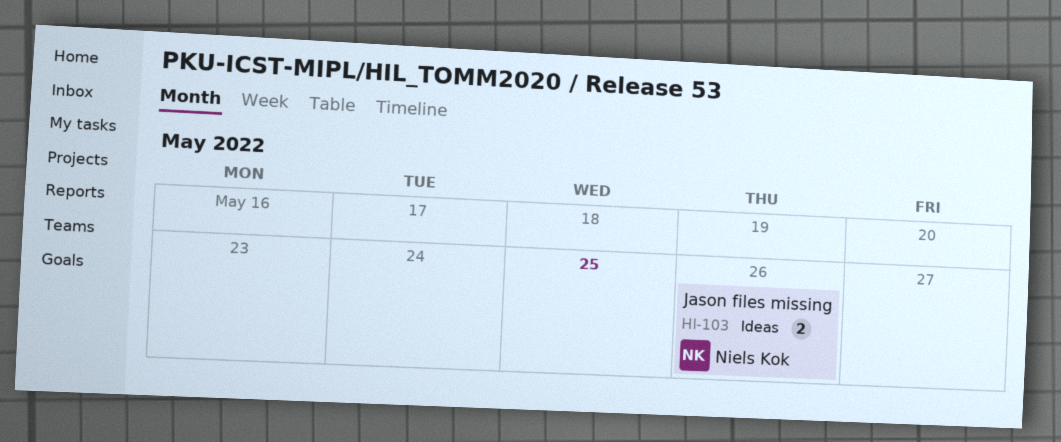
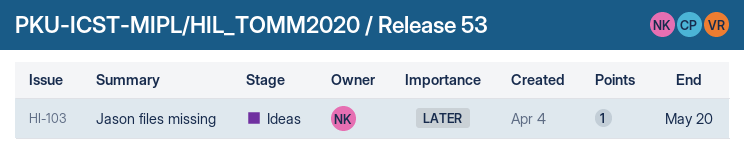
HI-103, estimate: 2 -> 1
HI-103, due: May 26 -> May 20

